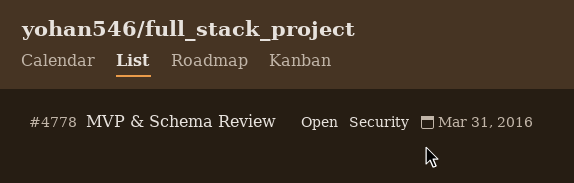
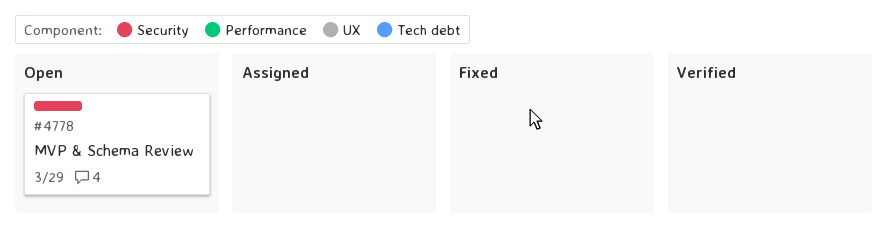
#4778, due: Mar 31 -> Mar 29

